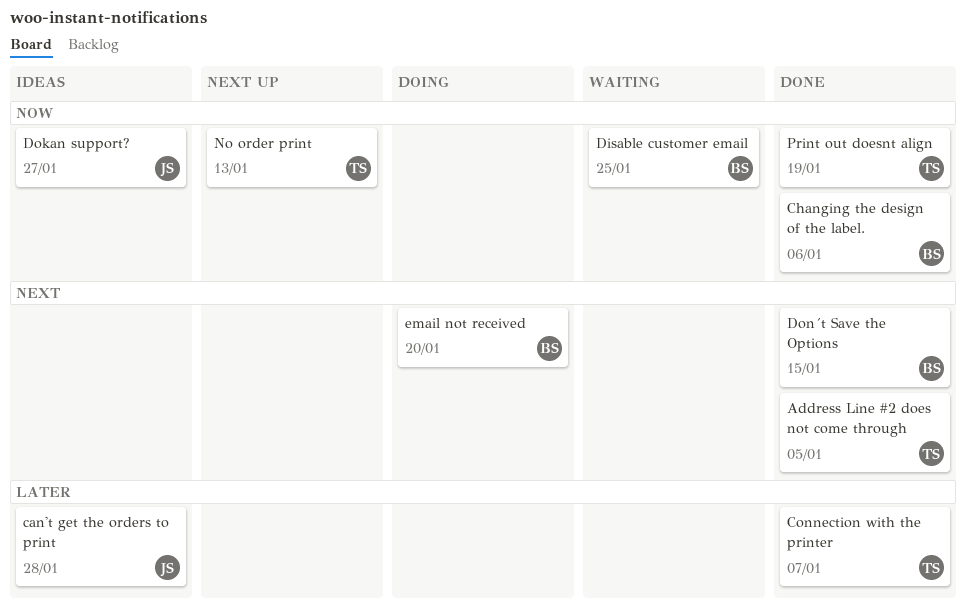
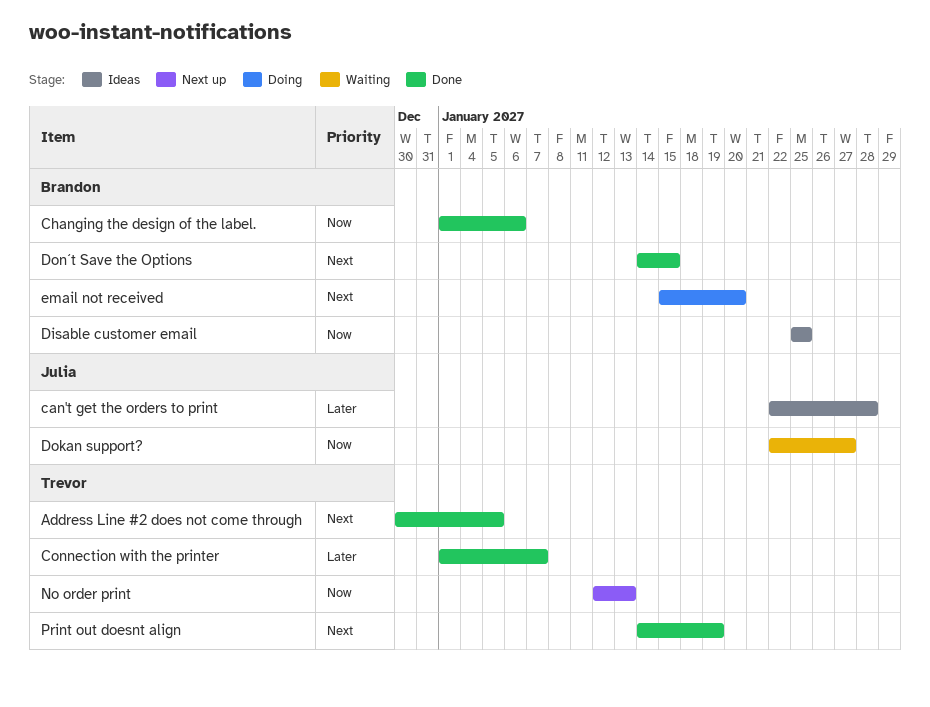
Disable customer email, status: Waiting -> Ideas
Dokan support?, status: Ideas -> Waiting
Print out doesnt align, priority: Now -> Next

